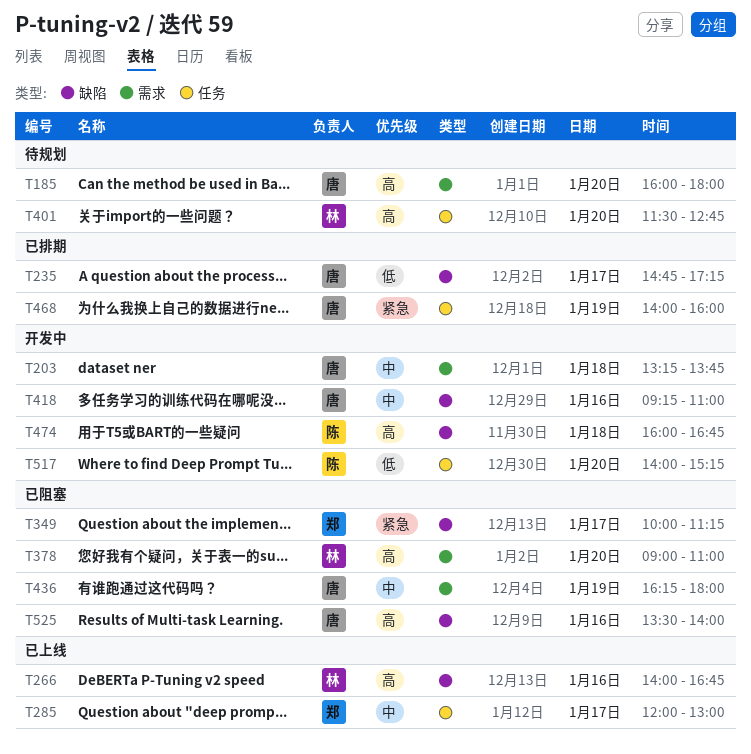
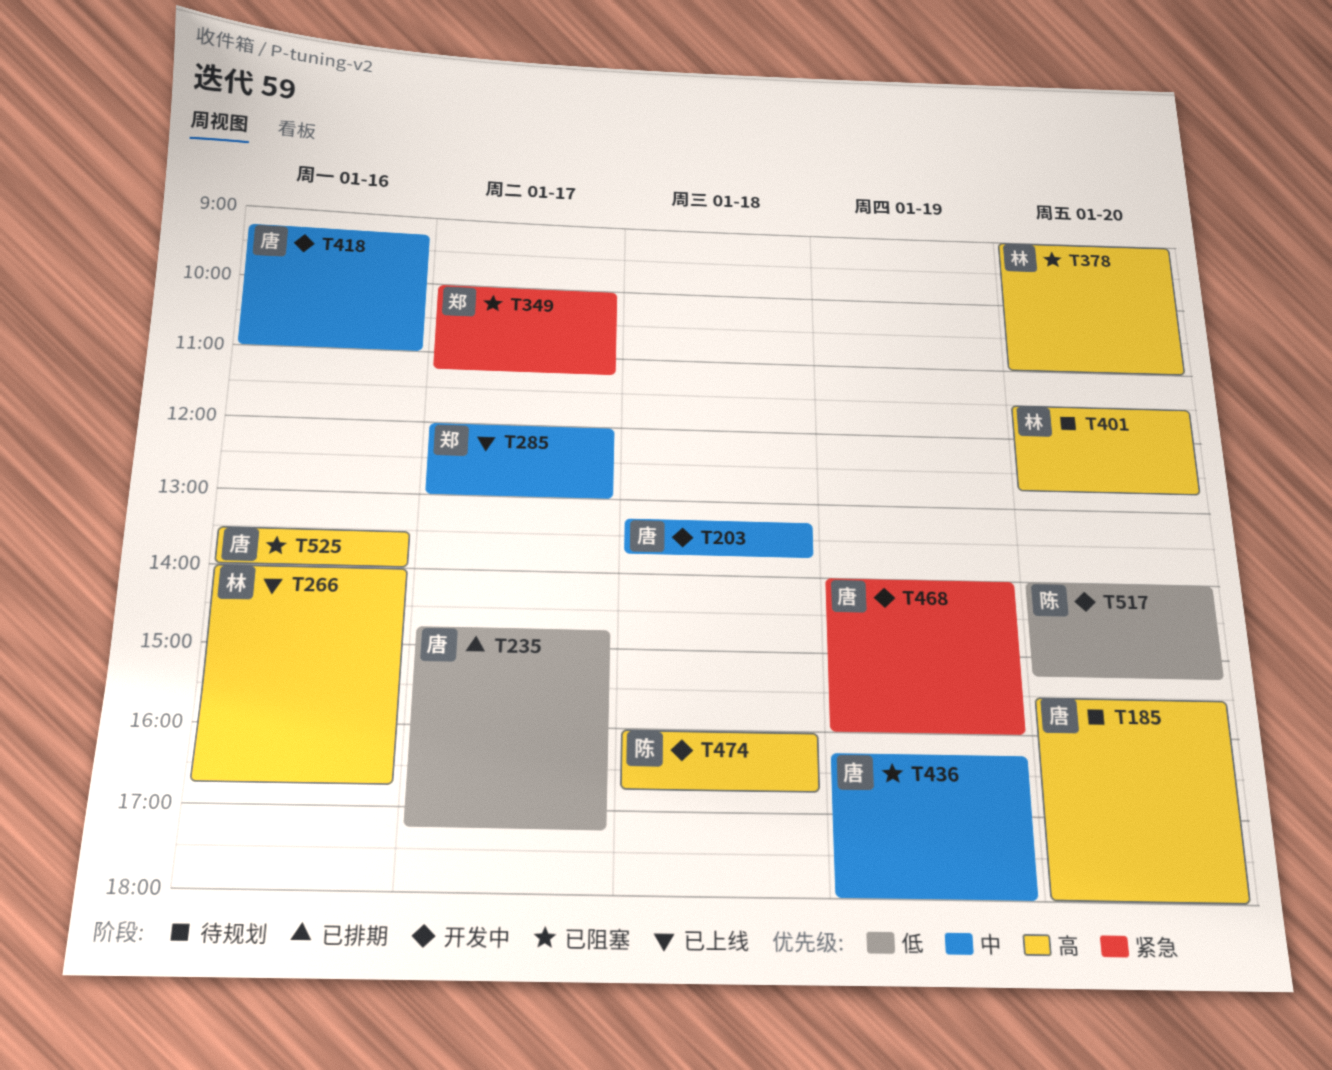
T185, begins: 16:00 -> 15:30
T468, status: 已排期 -> 开发中

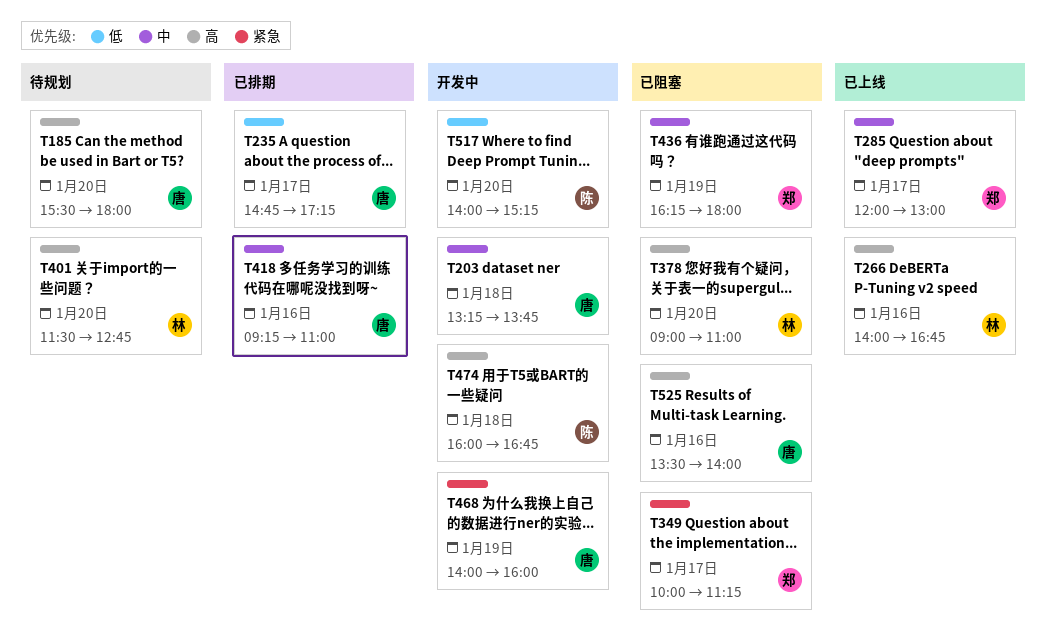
T418, status: 开发中 -> 已排期
T436, owner: 唐 -> 郑

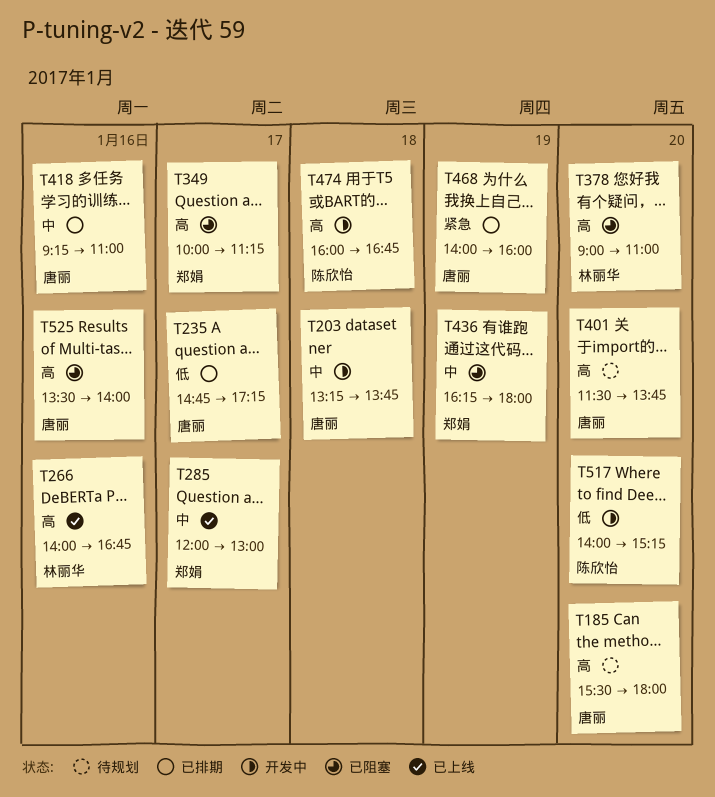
T349, priority: 紧急 -> 高
T401, owner: 林丽华 -> 唐丽
T401, ends: 12:45 -> 13:45
T468, status: 开发中 -> 已排期

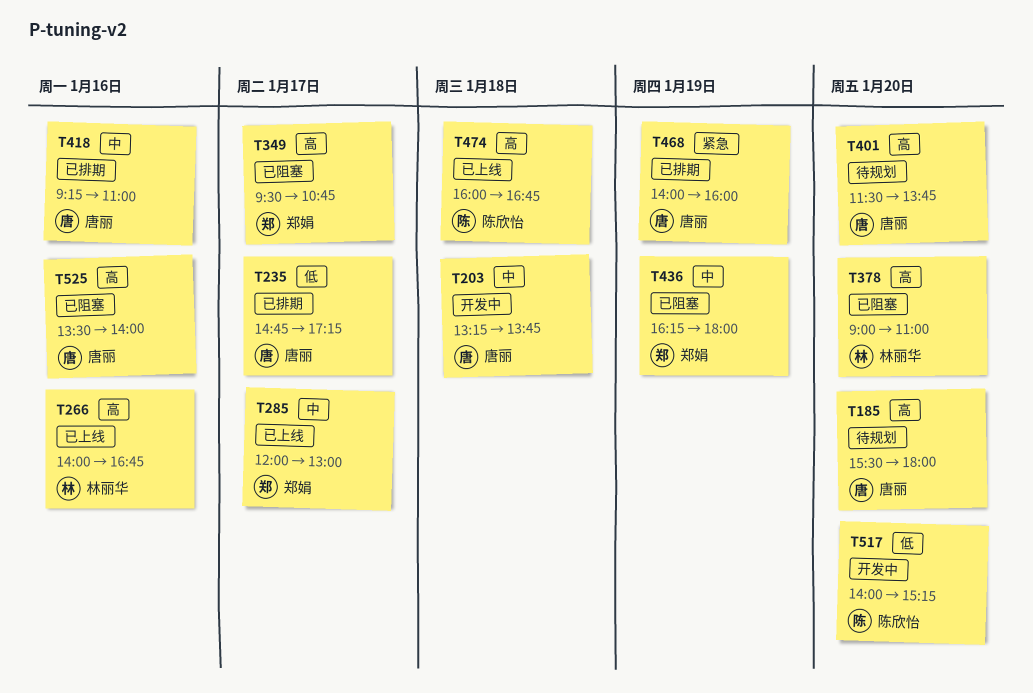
T349, begins: 10:00 -> 09:30
T349, ends: 11:15 -> 10:45
T474, status: 开发中 -> 已上线

